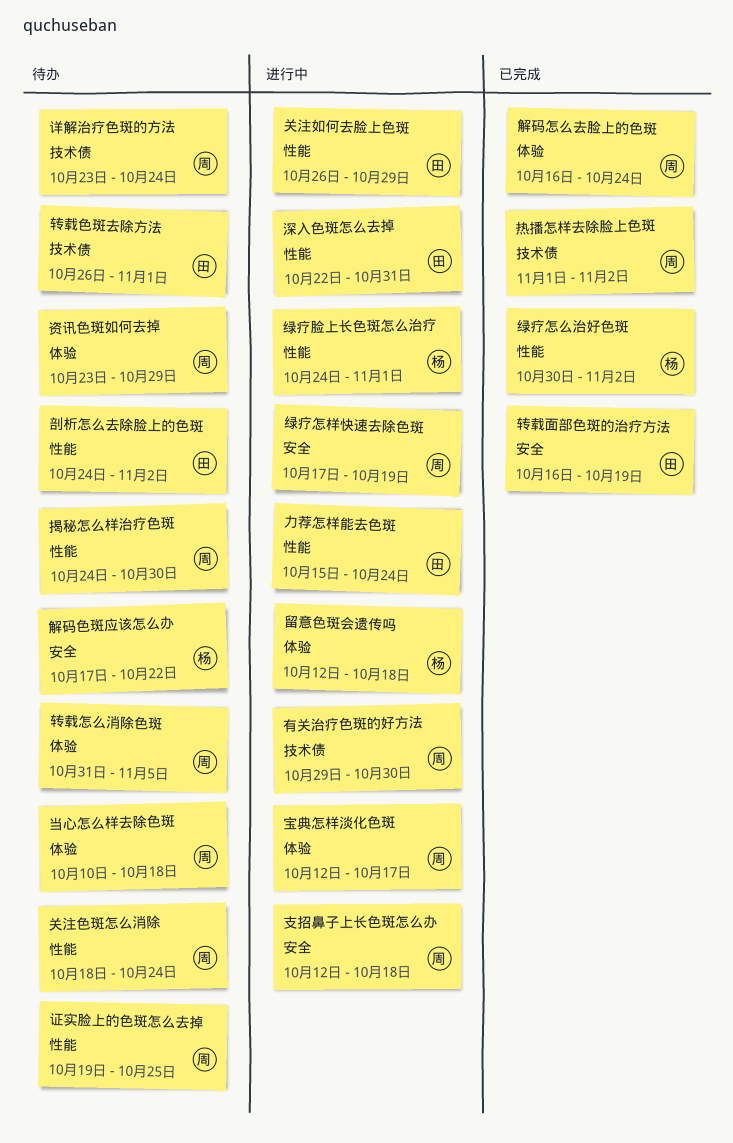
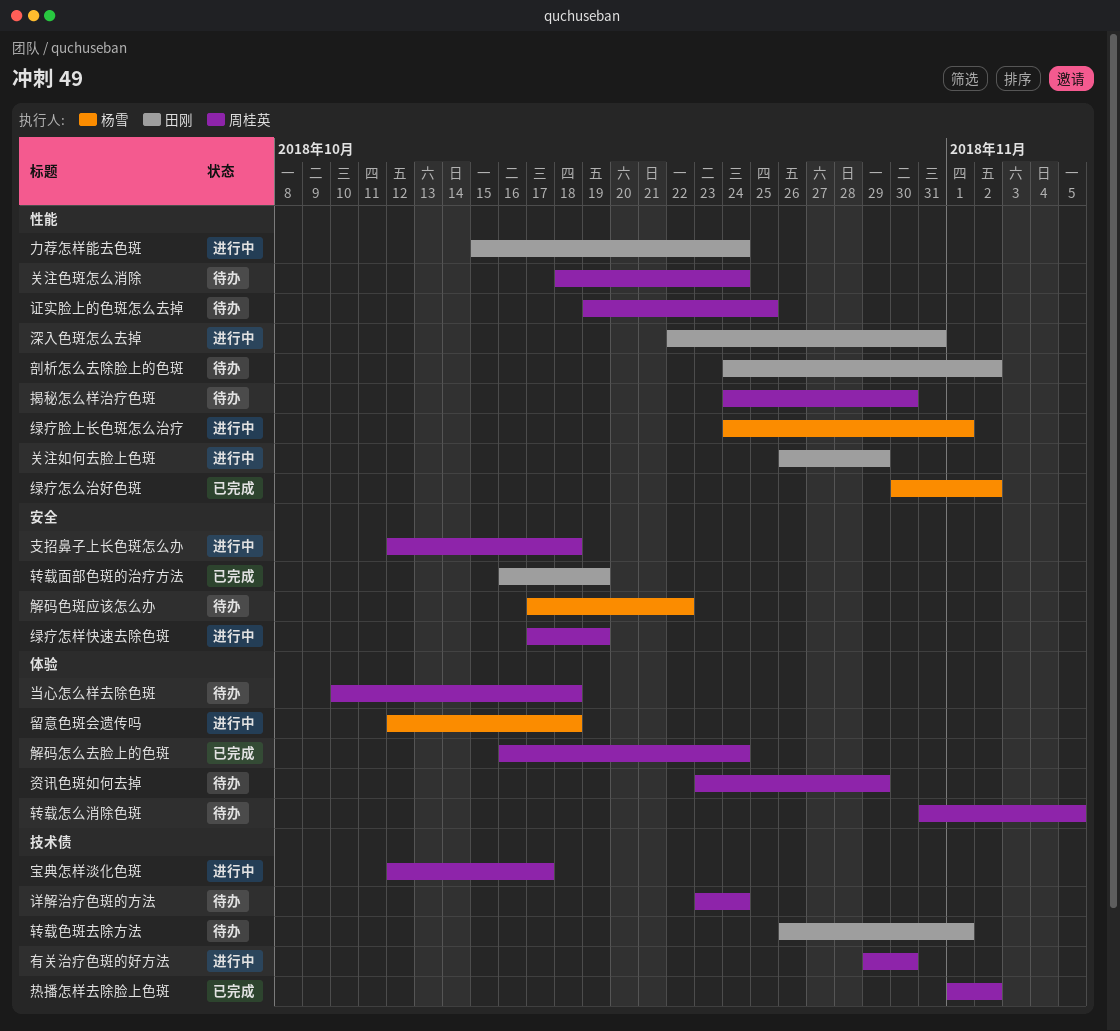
宝典怎样淡化色斑, label: 体验 -> 技术债

